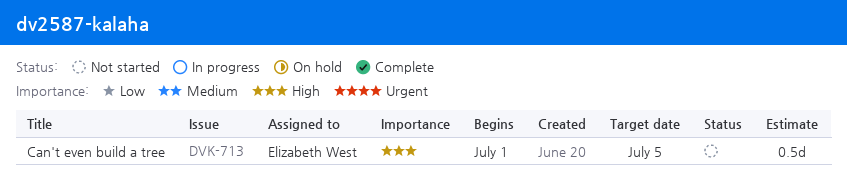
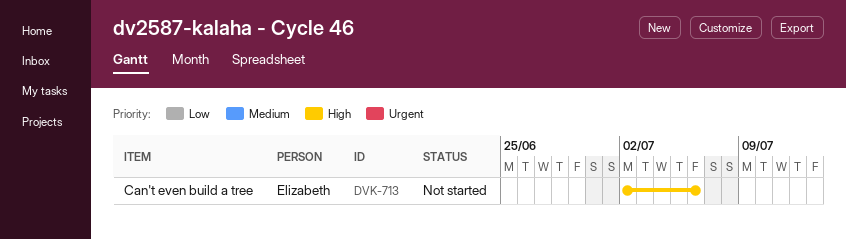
DVK-713, start: Jul 1 -> Jul 2
DVK-713, due: Jul 5 -> Jul 6

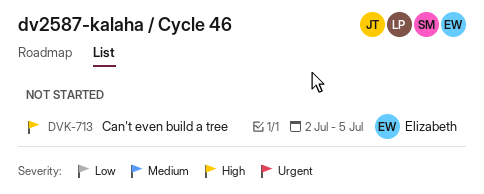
DVK-713, due: Jul 6 -> Jul 5

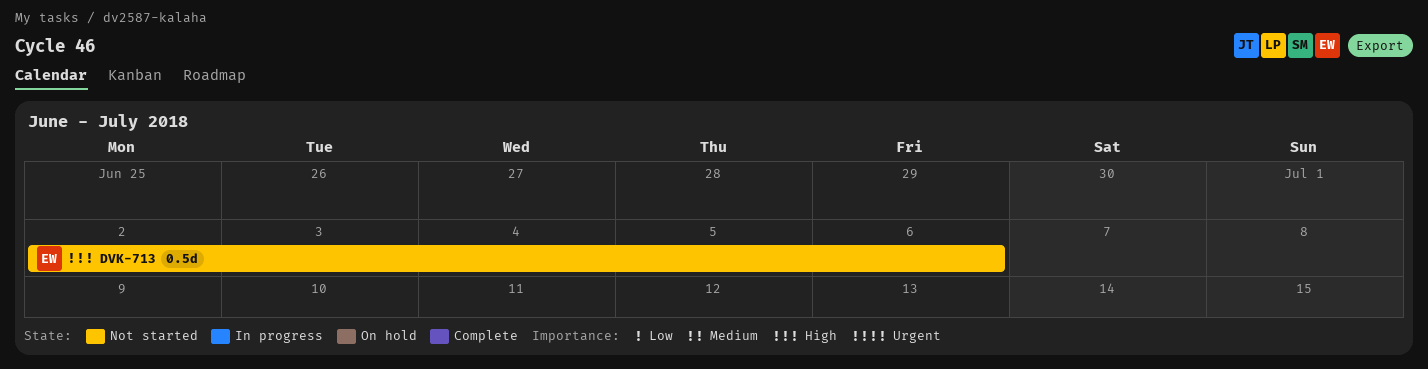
DVK-713, due: Jul 5 -> Jul 6

